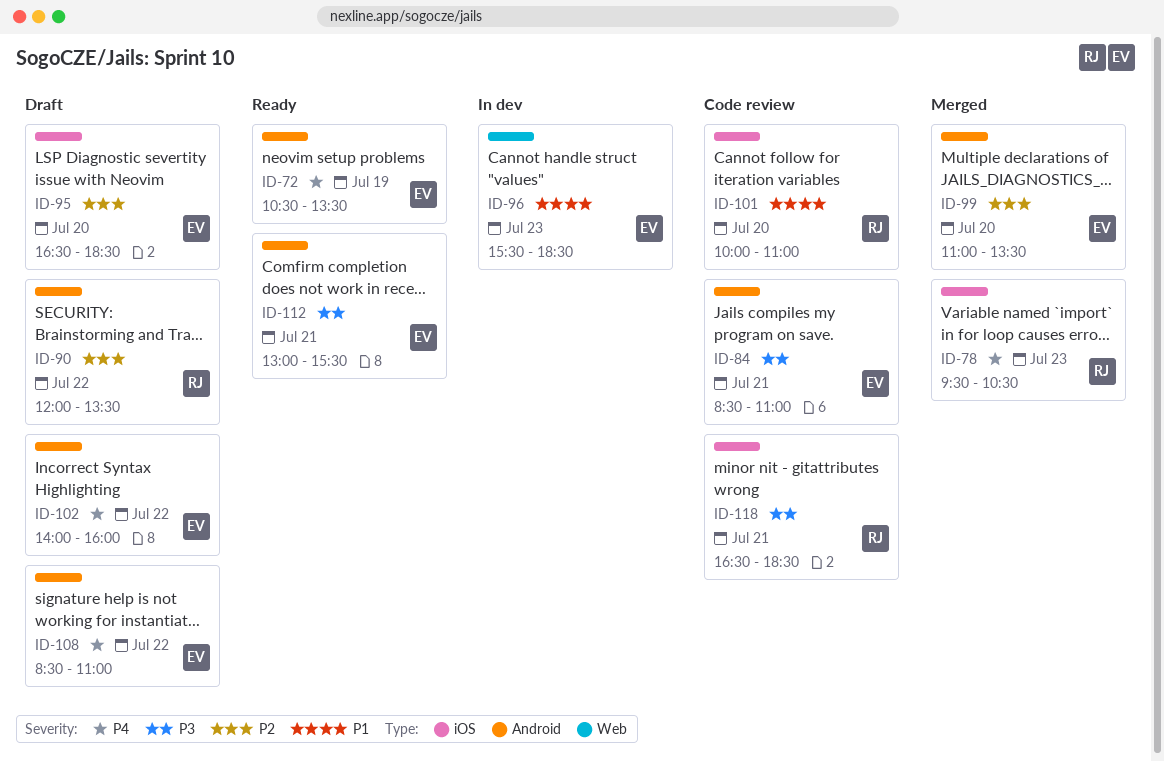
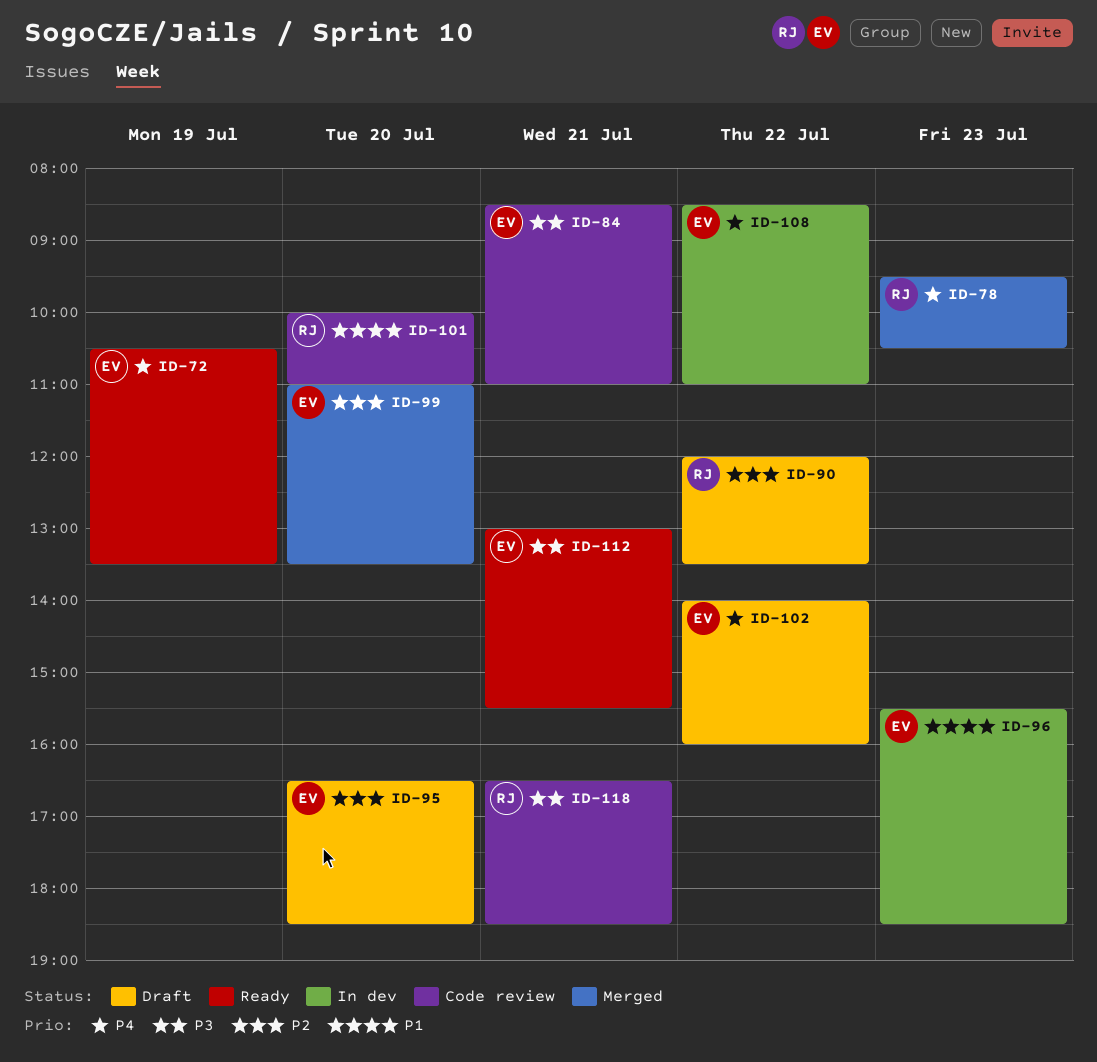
ID-108, status: Draft -> In dev

